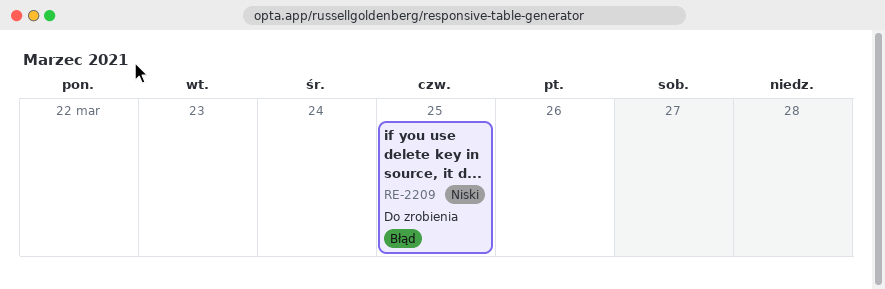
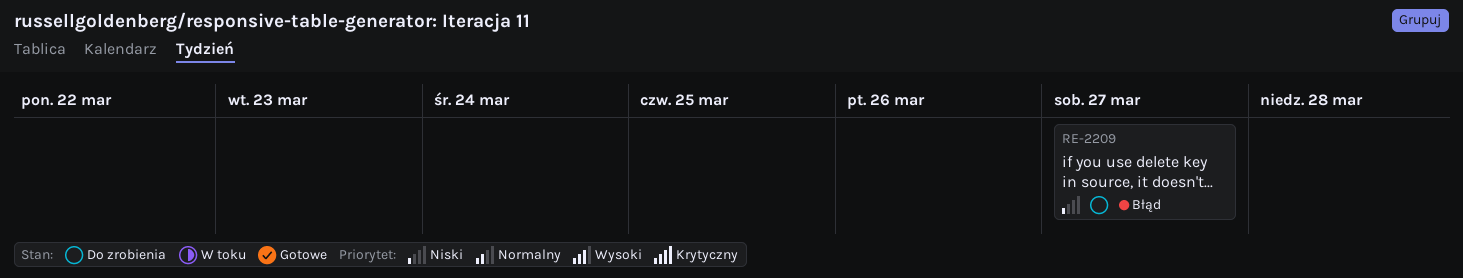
RE-2209, due: Mar 25 -> Mar 27

